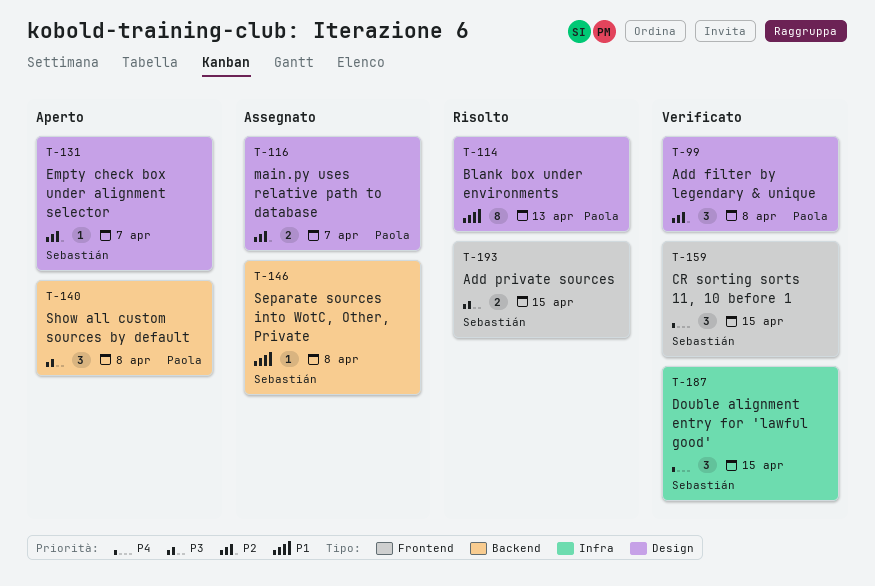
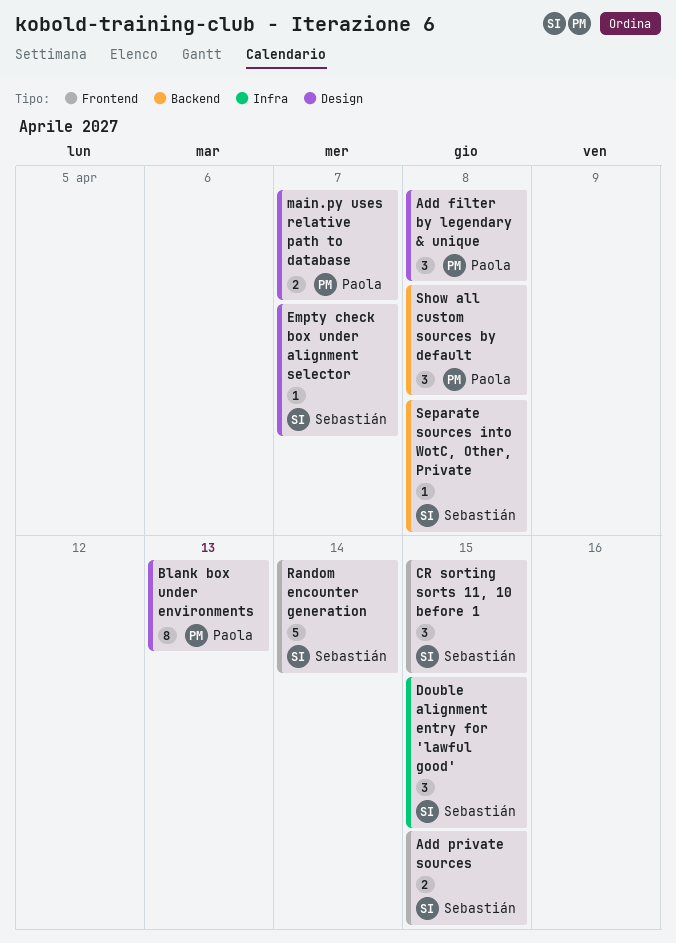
Random encounter generation: none -> present

